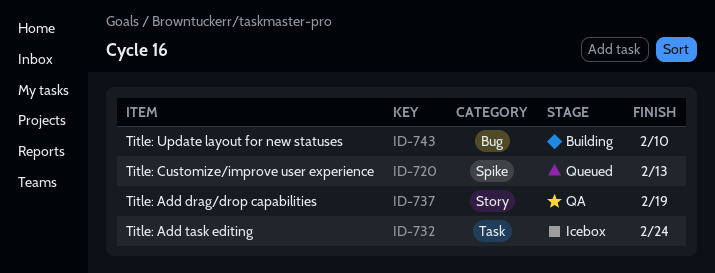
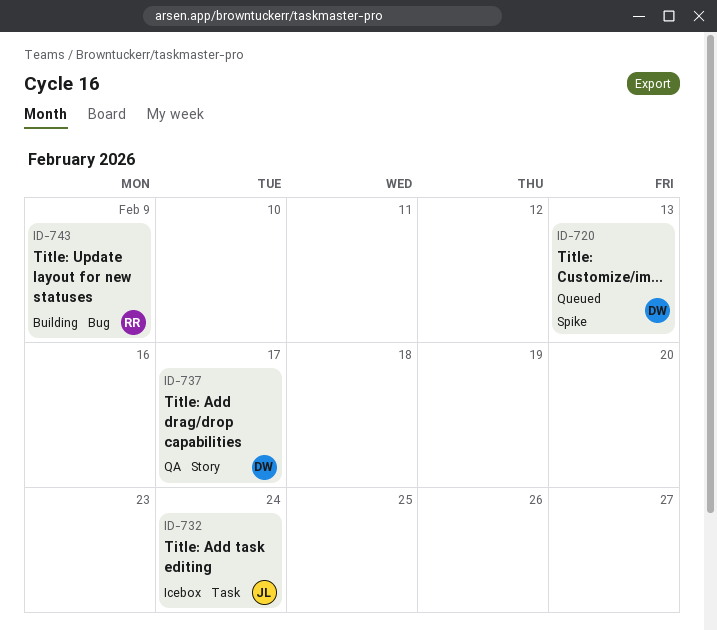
ID-737, due: Feb 19 -> Feb 17
ID-743, due: Feb 10 -> Feb 9

